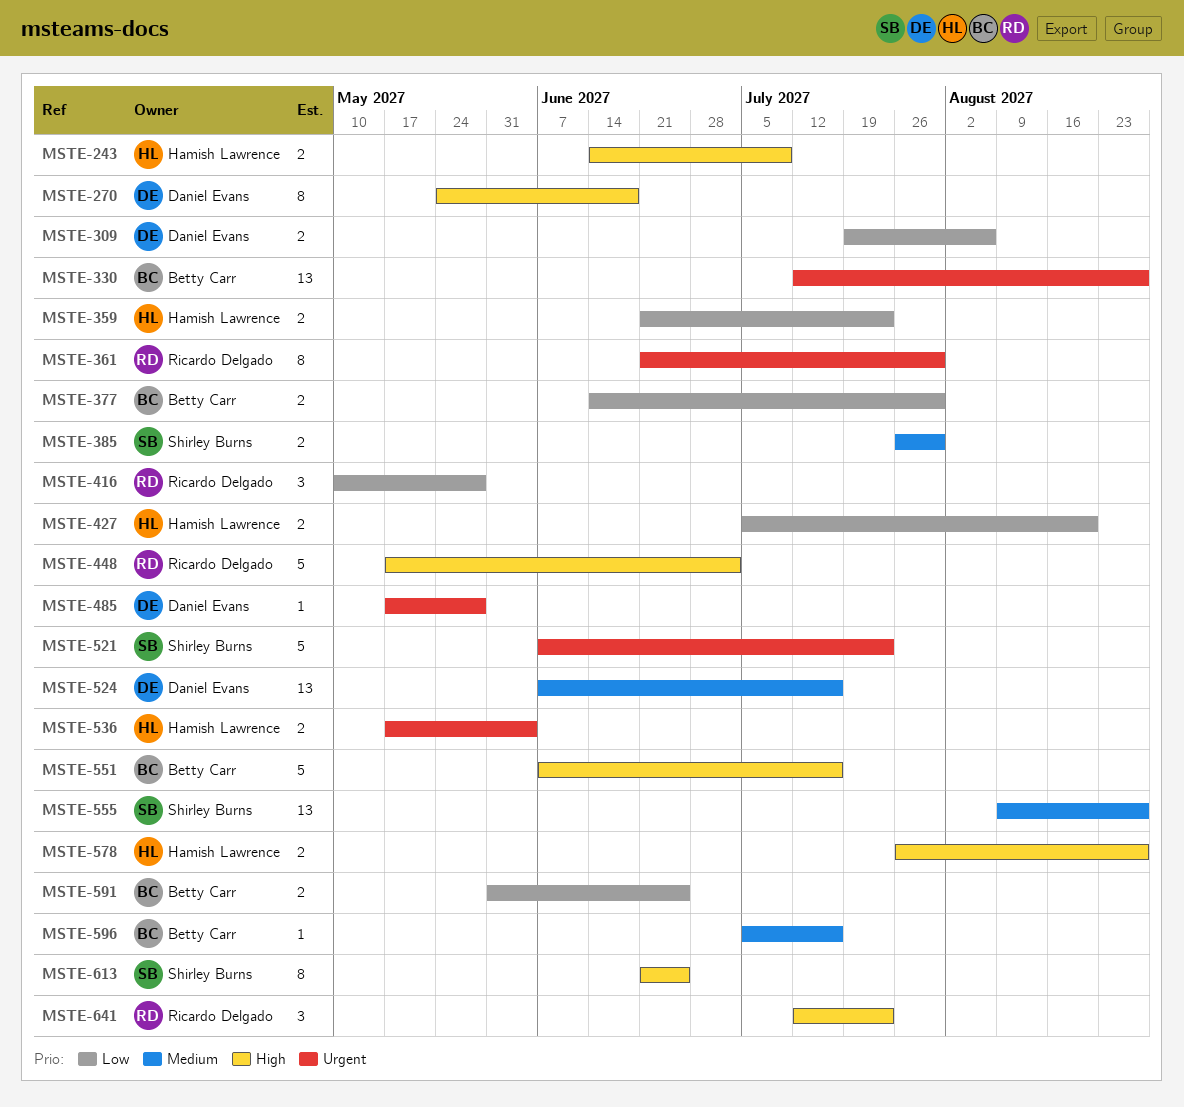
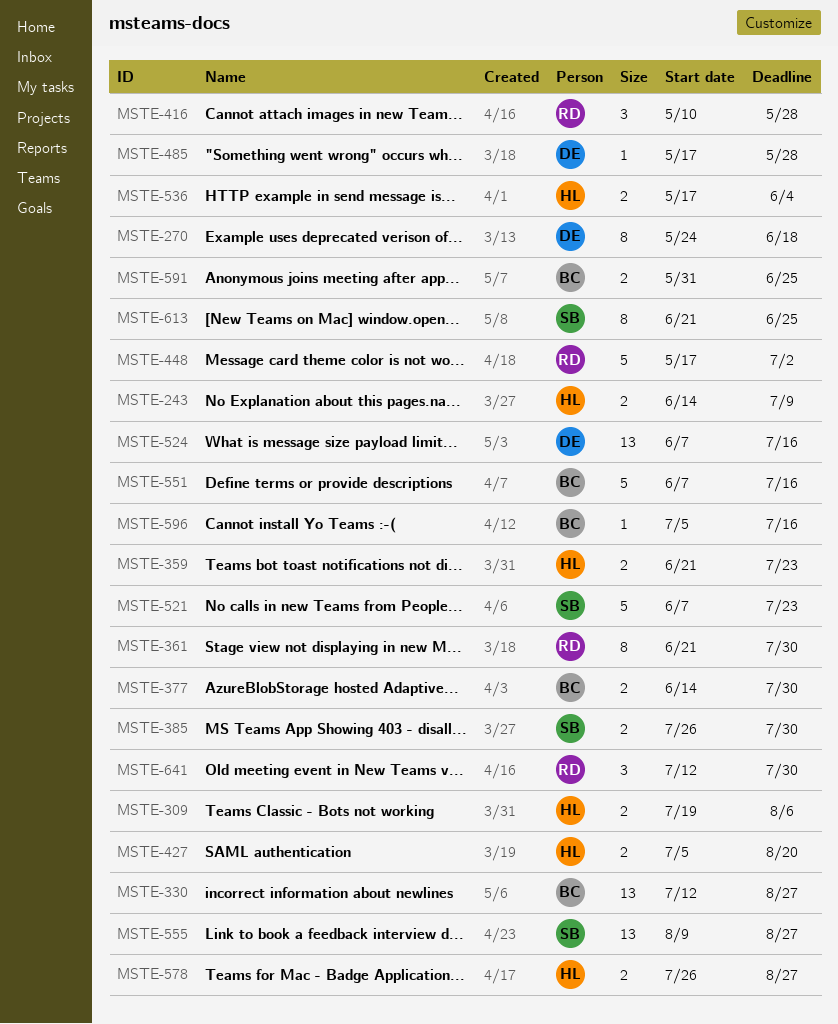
MSTE-309, owner: Daniel Evans -> Hamish Lawrence
MSTE-641, due: Jul 23 -> Jul 30

